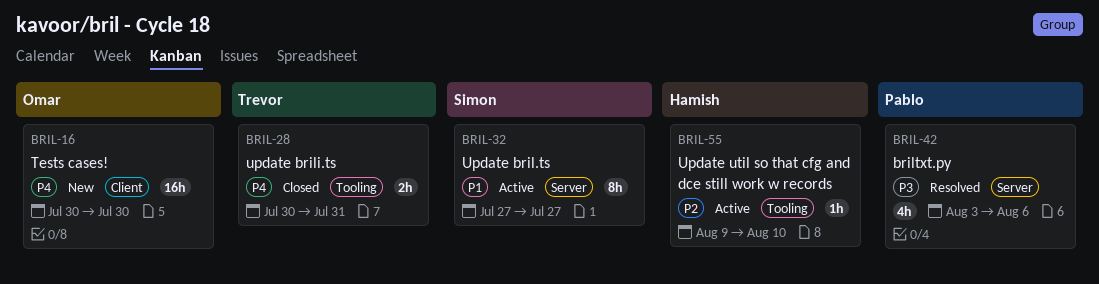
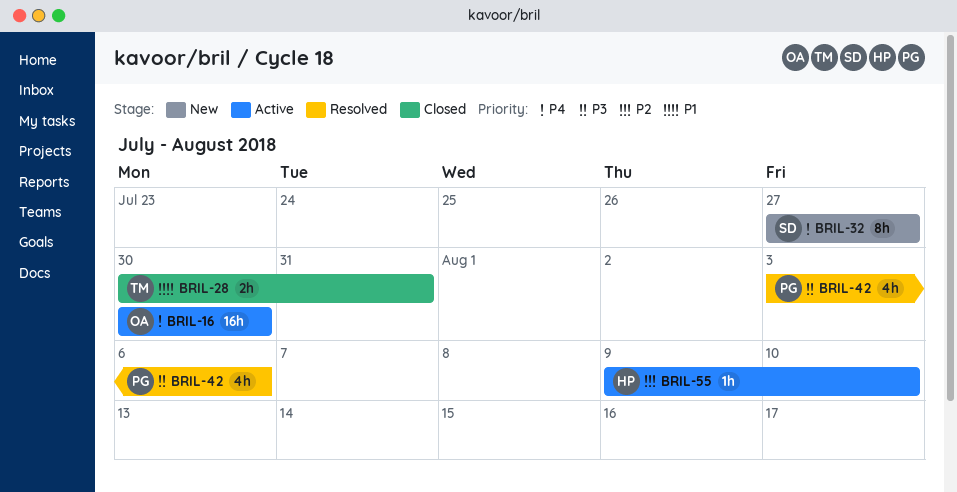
BRIL-16, status: New -> Active
BRIL-28, priority: P4 -> P1
BRIL-32, status: Active -> New
BRIL-32, priority: P1 -> P4

